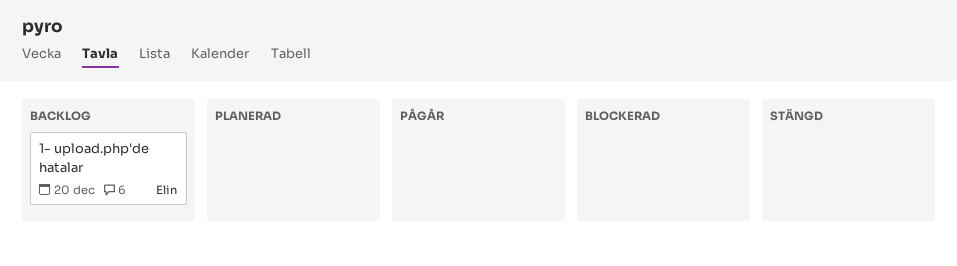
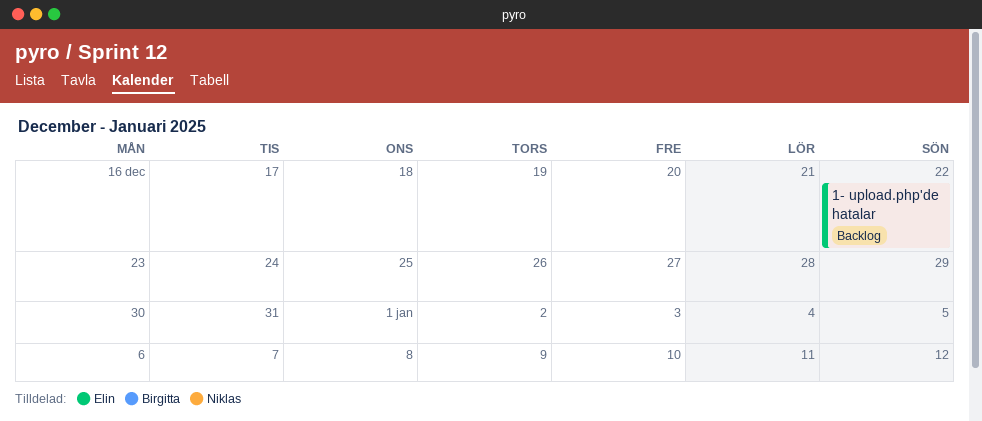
1- upload.php'de hatalar, due: Dec 20 -> Dec 22

